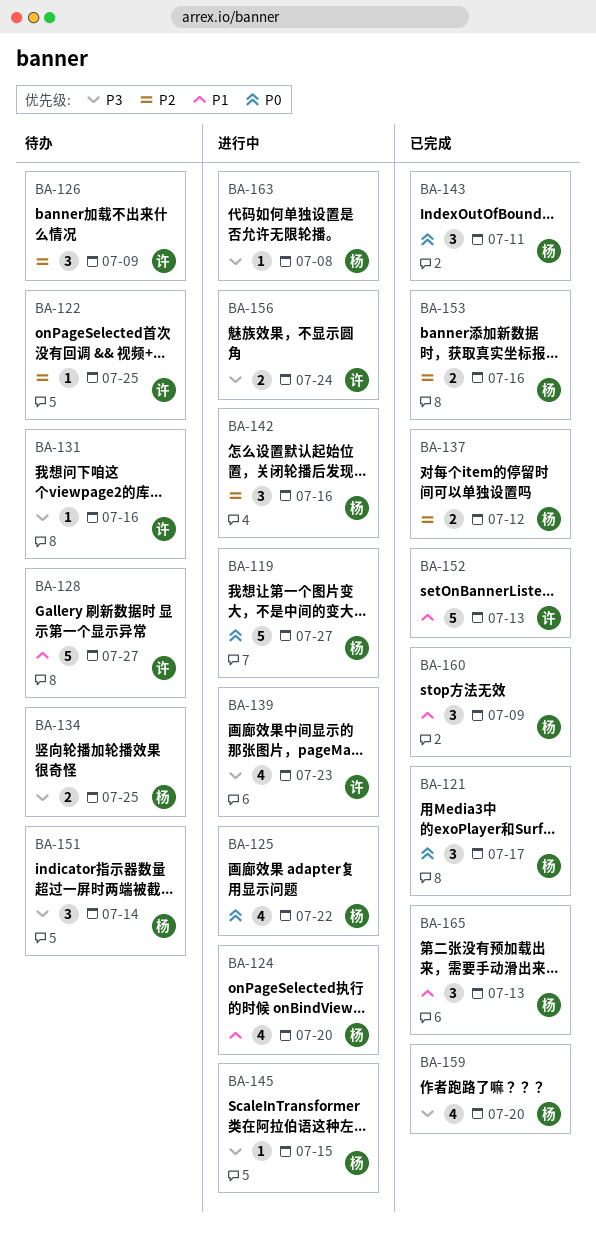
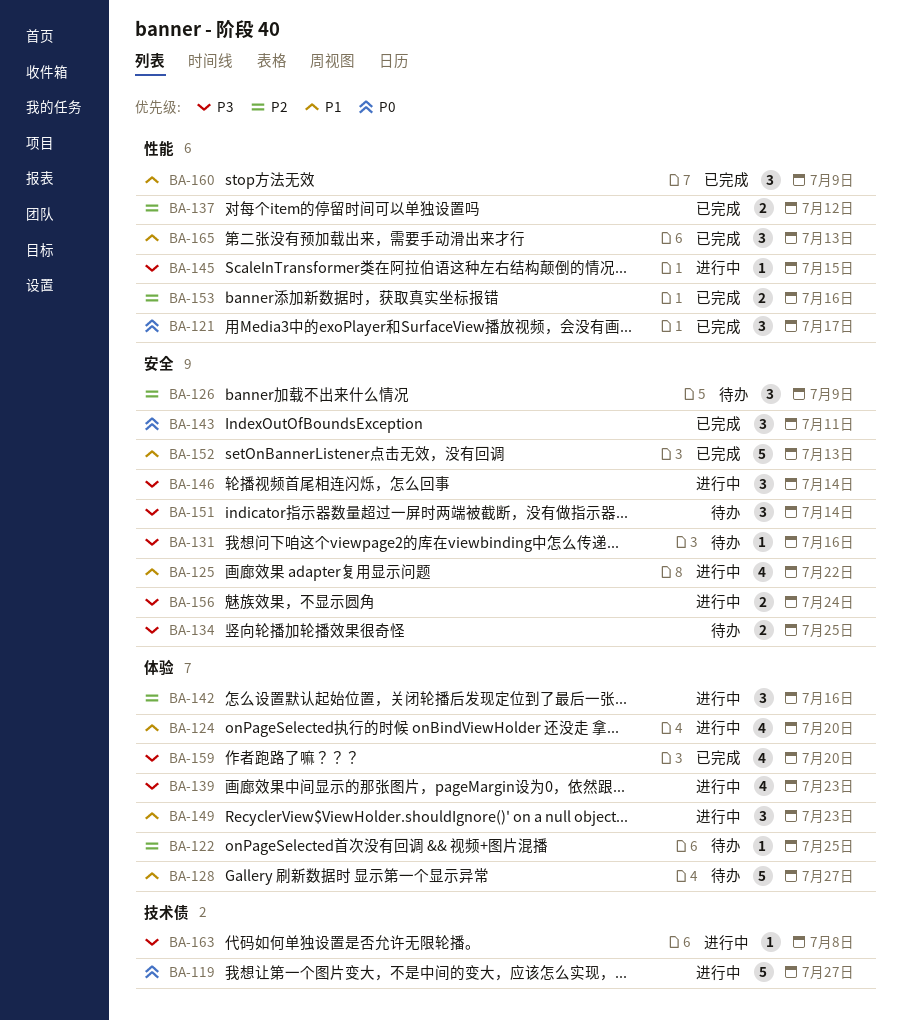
BA-125, priority: P0 -> P1
BA-146: none -> present
BA-149: none -> present

